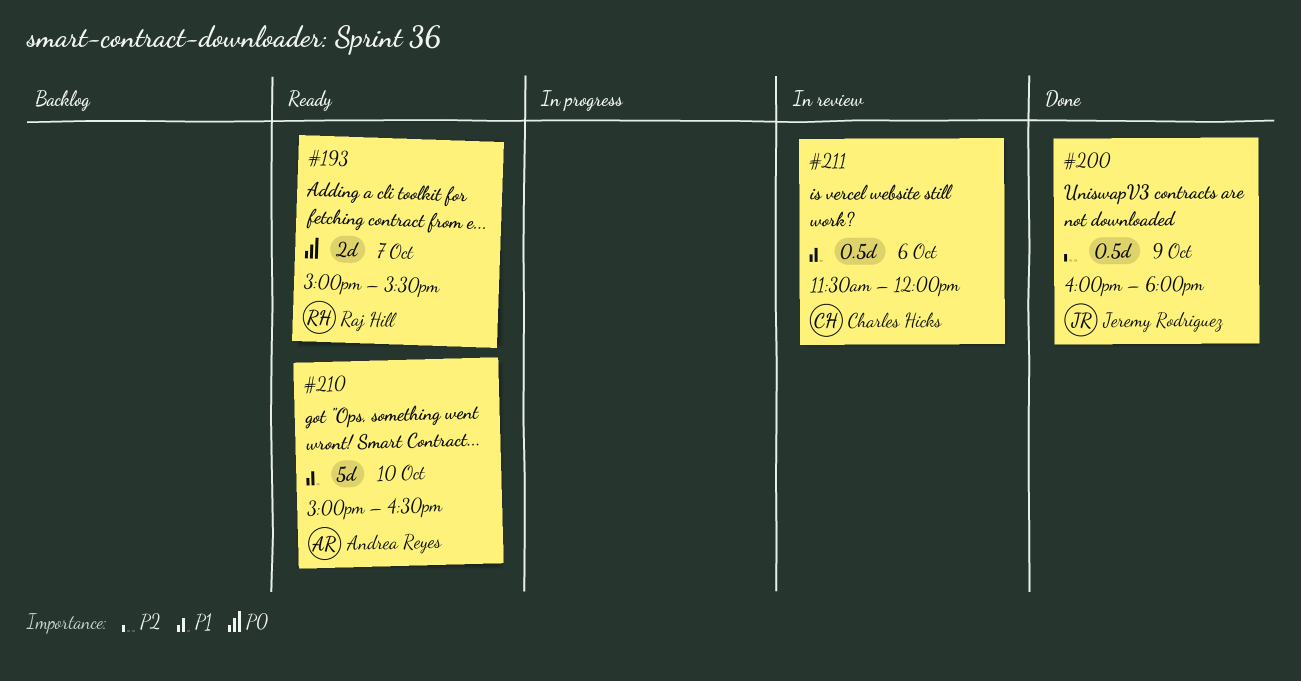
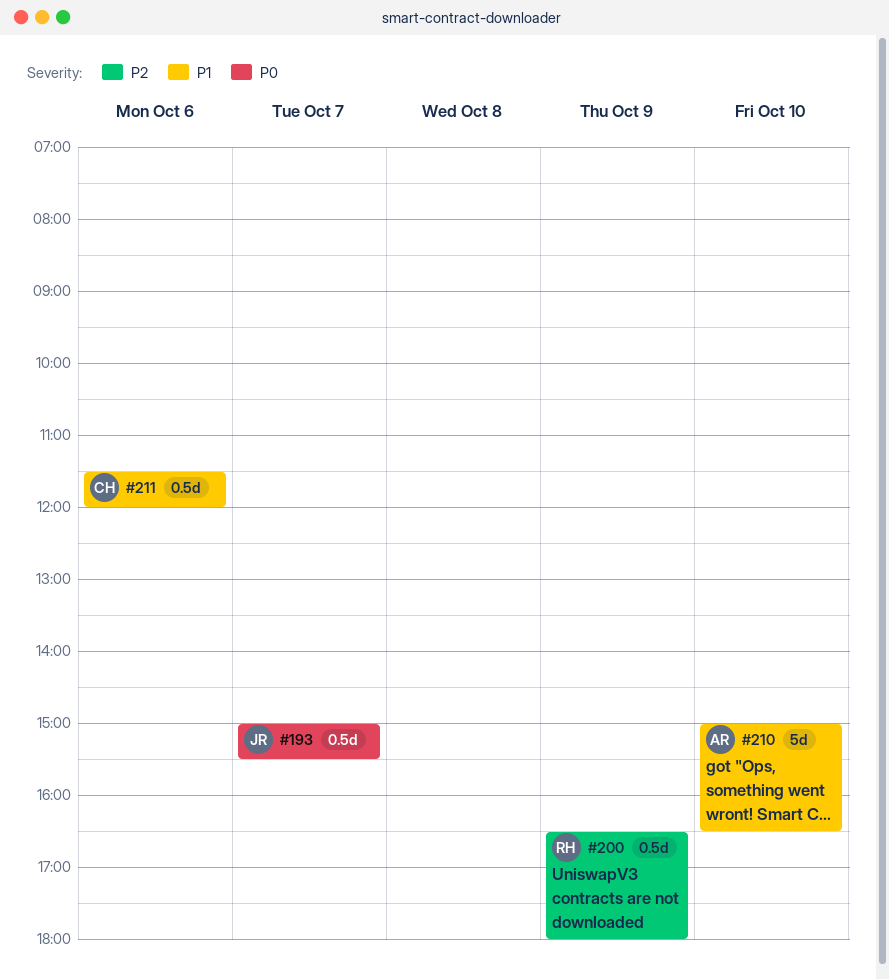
#193, owner: Raj Hill -> Jeremy Rodriguez
#193, estimate: 2d -> 0.5d
#200, owner: Jeremy Rodriguez -> Raj Hill
#200, begins: 16:00 -> 16:30

